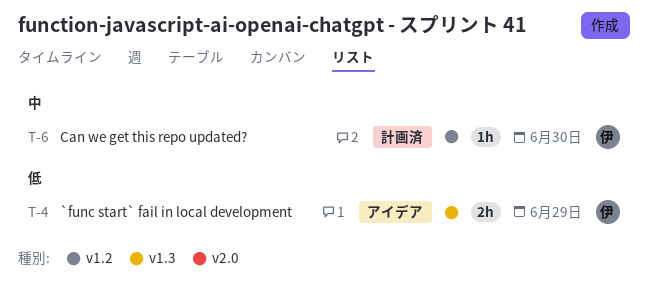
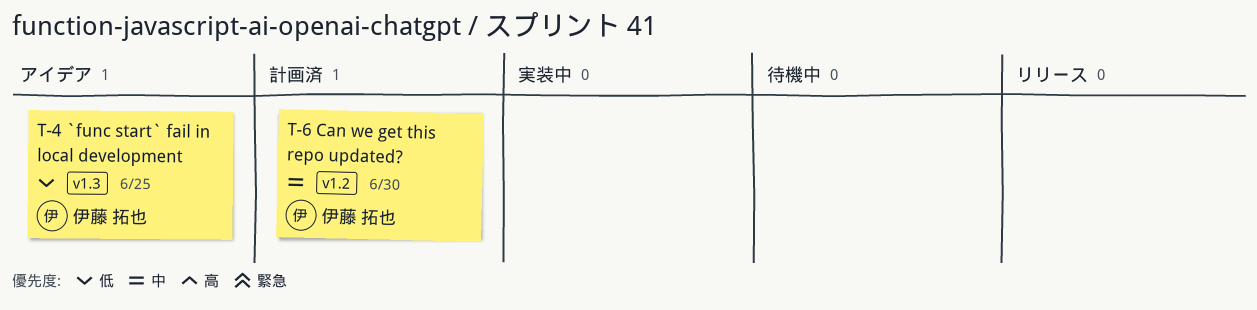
T-4, due: Jun 29 -> Jun 25

